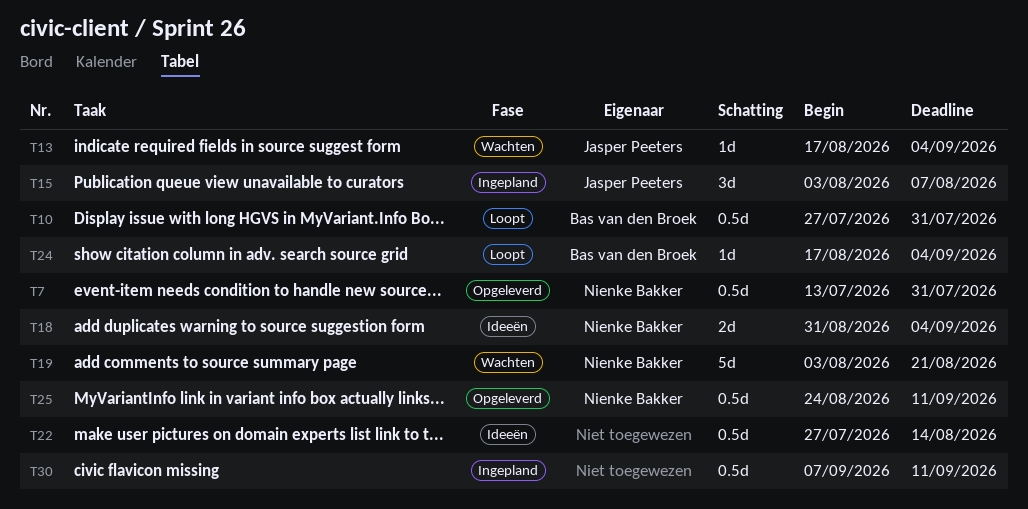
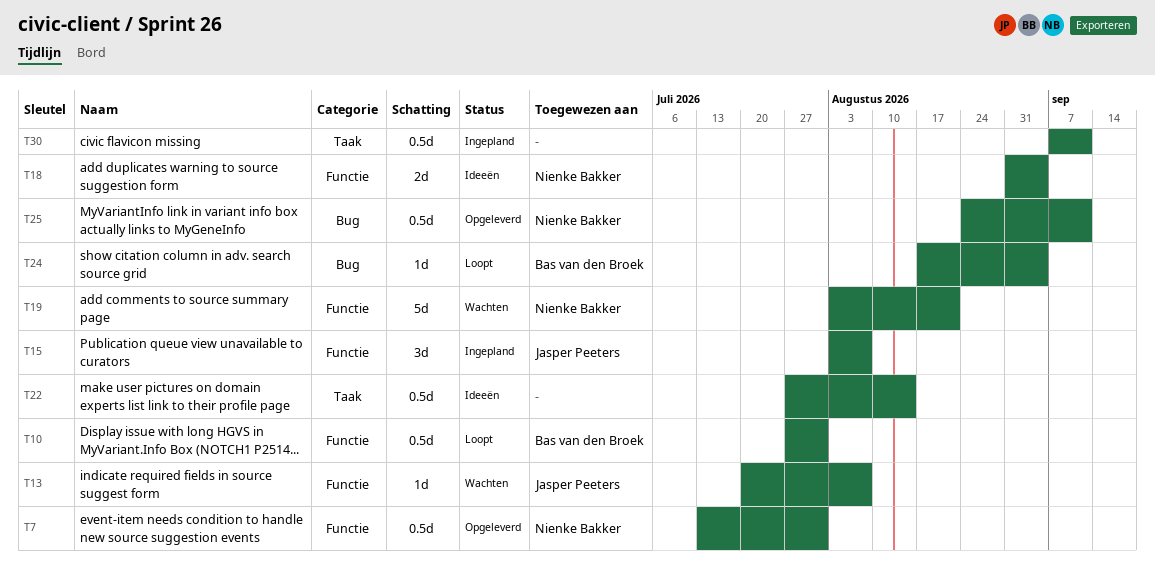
T13, start: Aug 17 -> Jul 20
T13, due: Sep 4 -> Aug 7

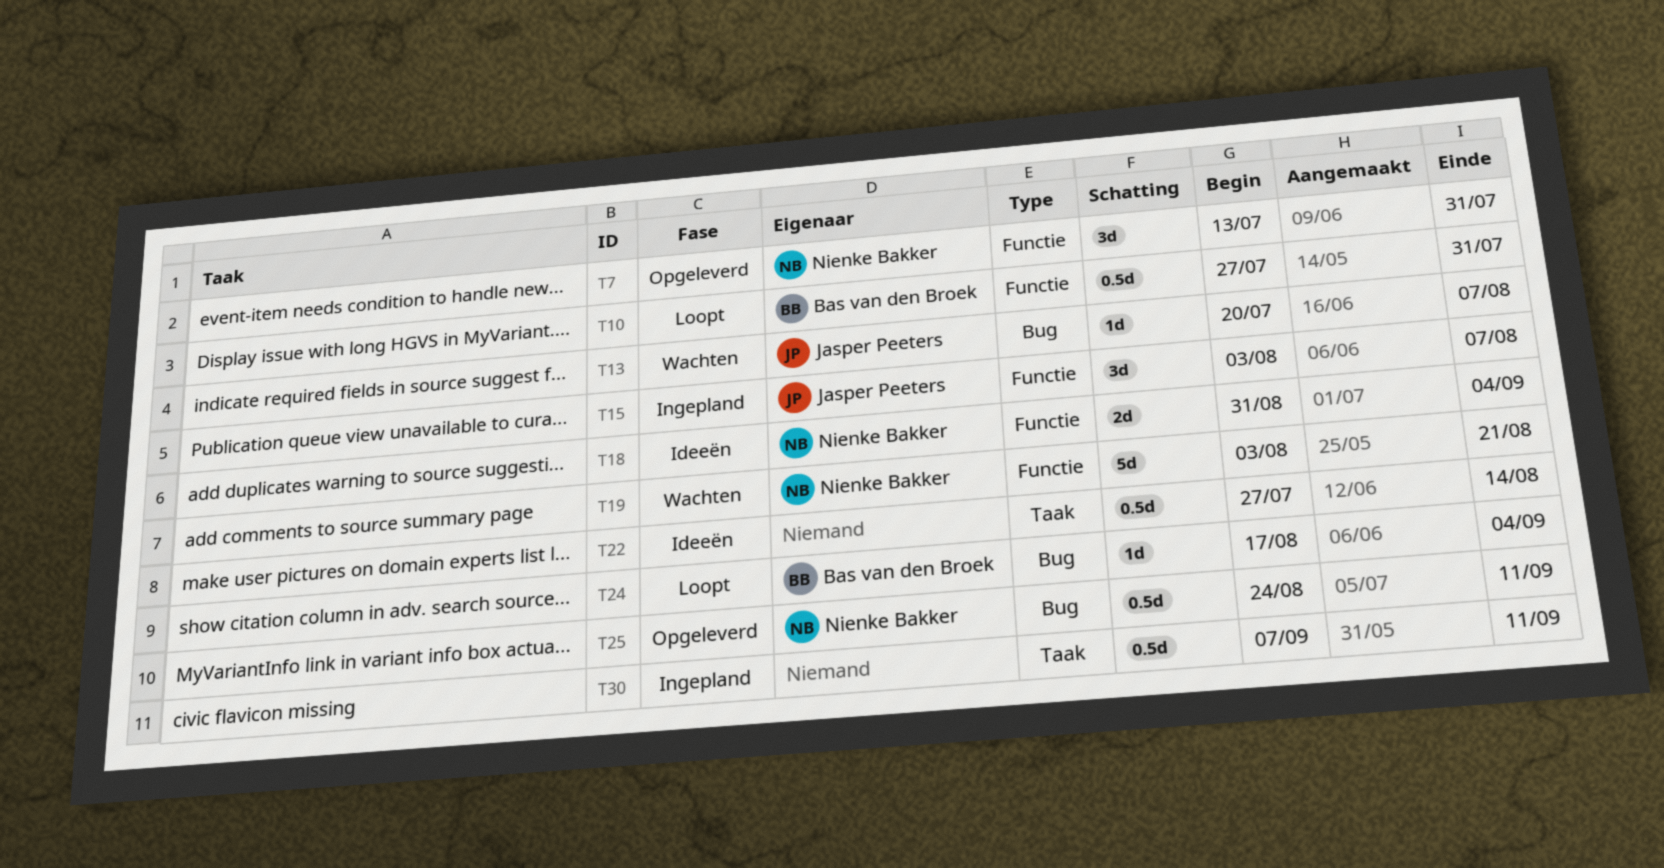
T7, estimate: 0.5d -> 3d
T13, label: Functie -> Bug

